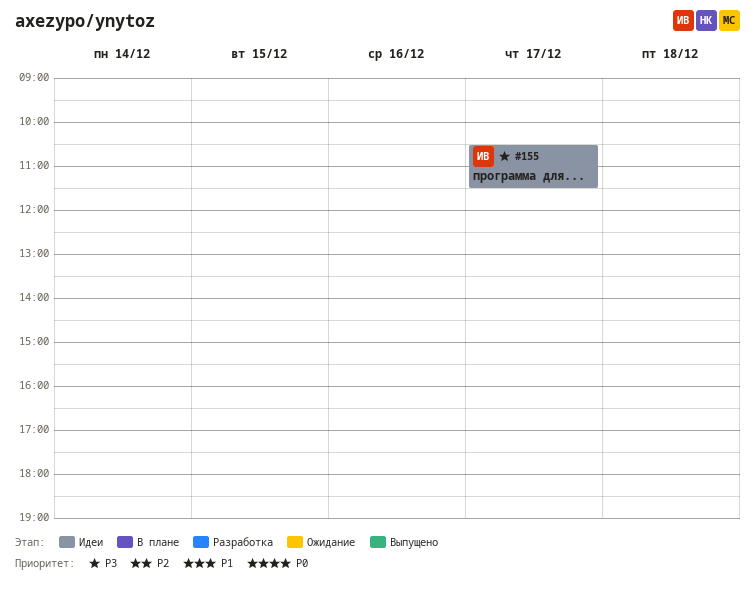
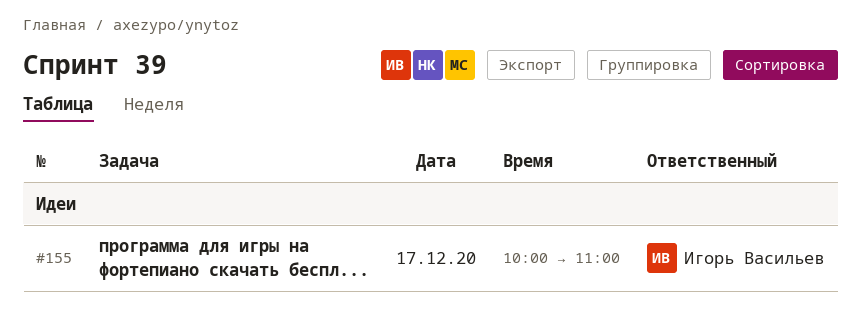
#155, begins: 10:30 -> 10:00
#155, ends: 11:30 -> 11:00

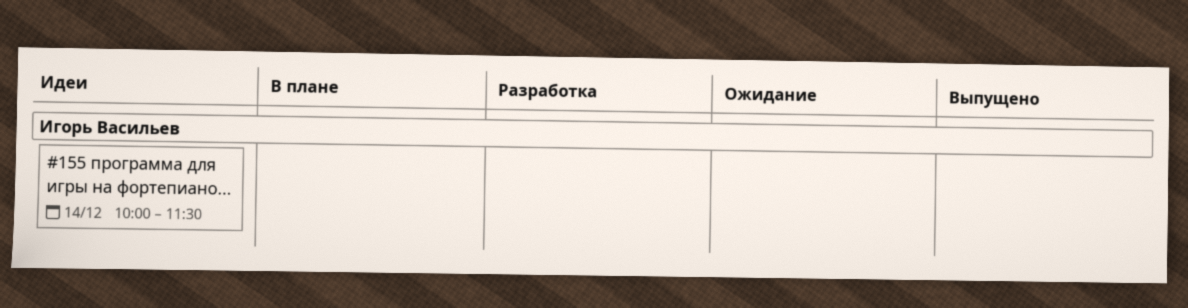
#155, day: Dec 17 -> Dec 14
#155, ends: 11:00 -> 11:30

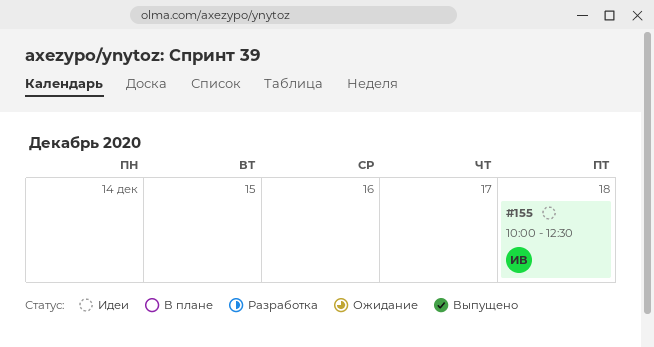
#155, day: Dec 14 -> Dec 18
#155, ends: 11:30 -> 12:30

